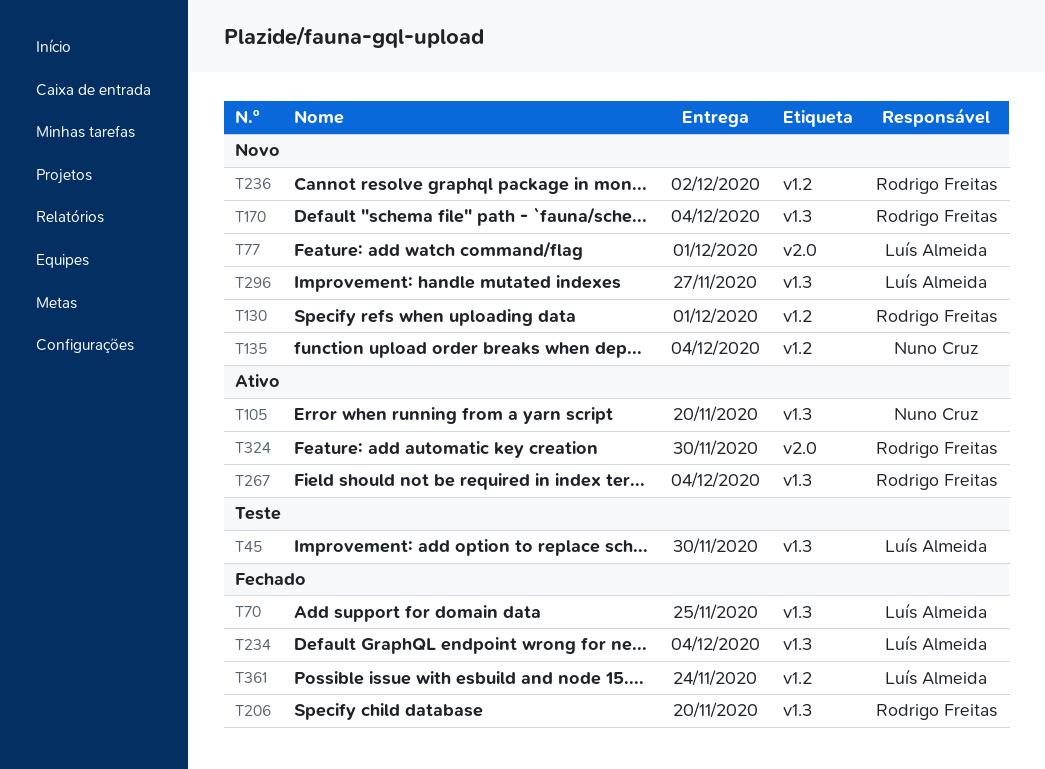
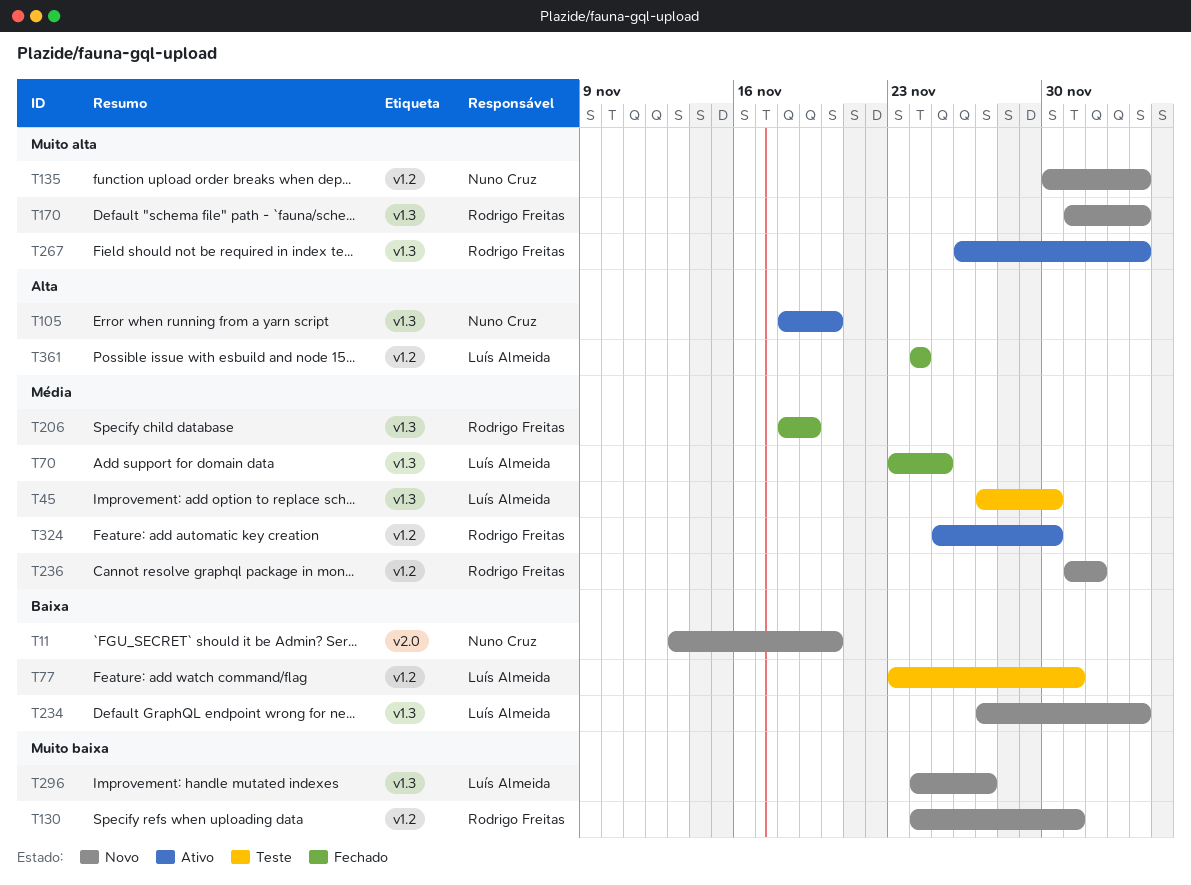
T11: none -> present
T77, status: Novo -> Teste
T77, label: v2.0 -> v1.2
T206, due: Nov 20 -> Nov 19
T234, status: Fechado -> Novo
T324, label: v2.0 -> v1.2

